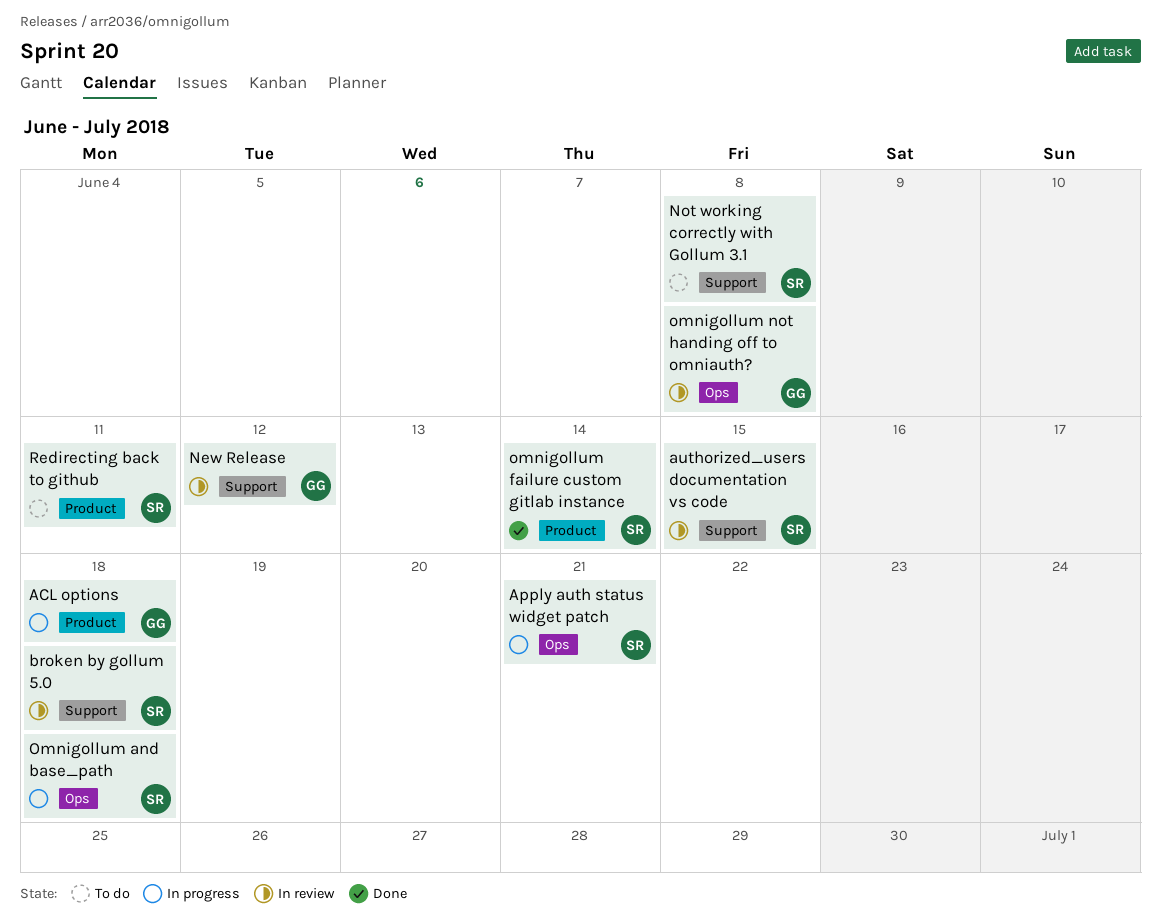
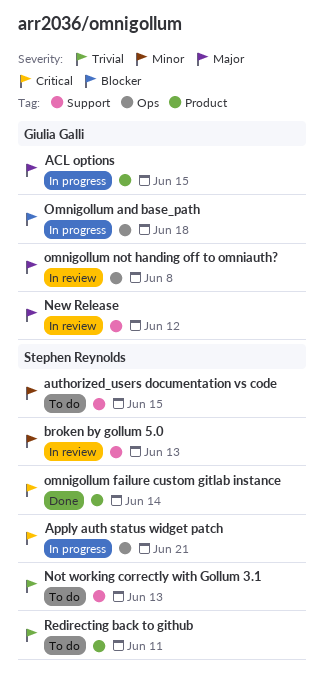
ACL options, due: Jun 18 -> Jun 15
authorized_users documentation vs code, status: In review -> To do
broken by gollum 5.0, due: Jun 18 -> Jun 13
Not working correctly with Gollum 3.1, due: Jun 8 -> Jun 13
Omnigollum and base_path, owner: Stephen Reynolds -> Giulia Galli

